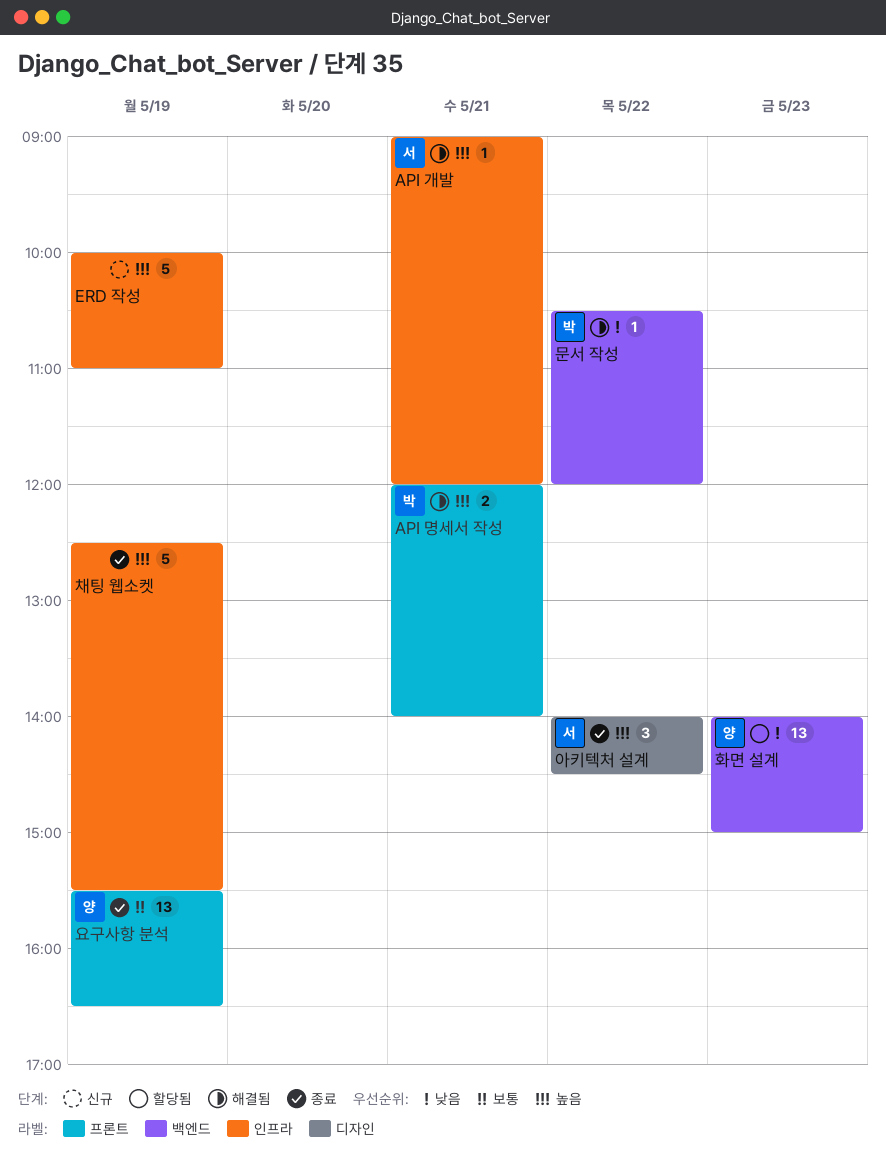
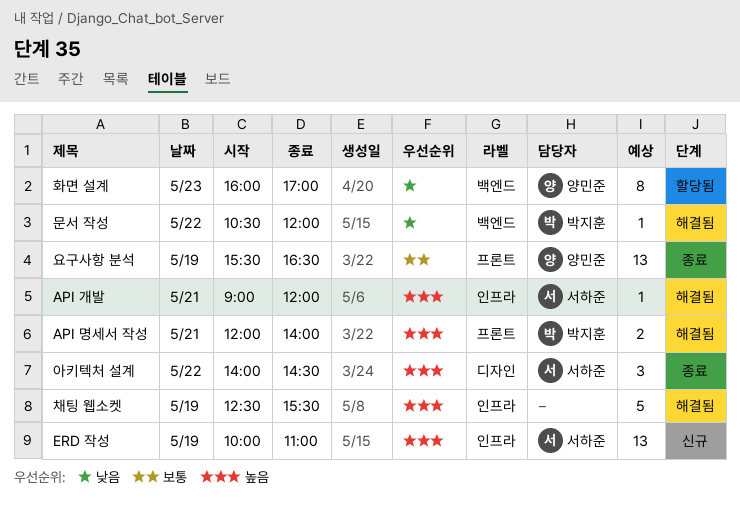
ERD 작성, owner: none -> 서하준
ERD 작성, estimate: 5 -> 13
채팅 웹소켓, status: 종료 -> 해결됨
화면 설계, estimate: 13 -> 8
화면 설계, begins: 14:00 -> 16:00
화면 설계, ends: 15:00 -> 17:00

